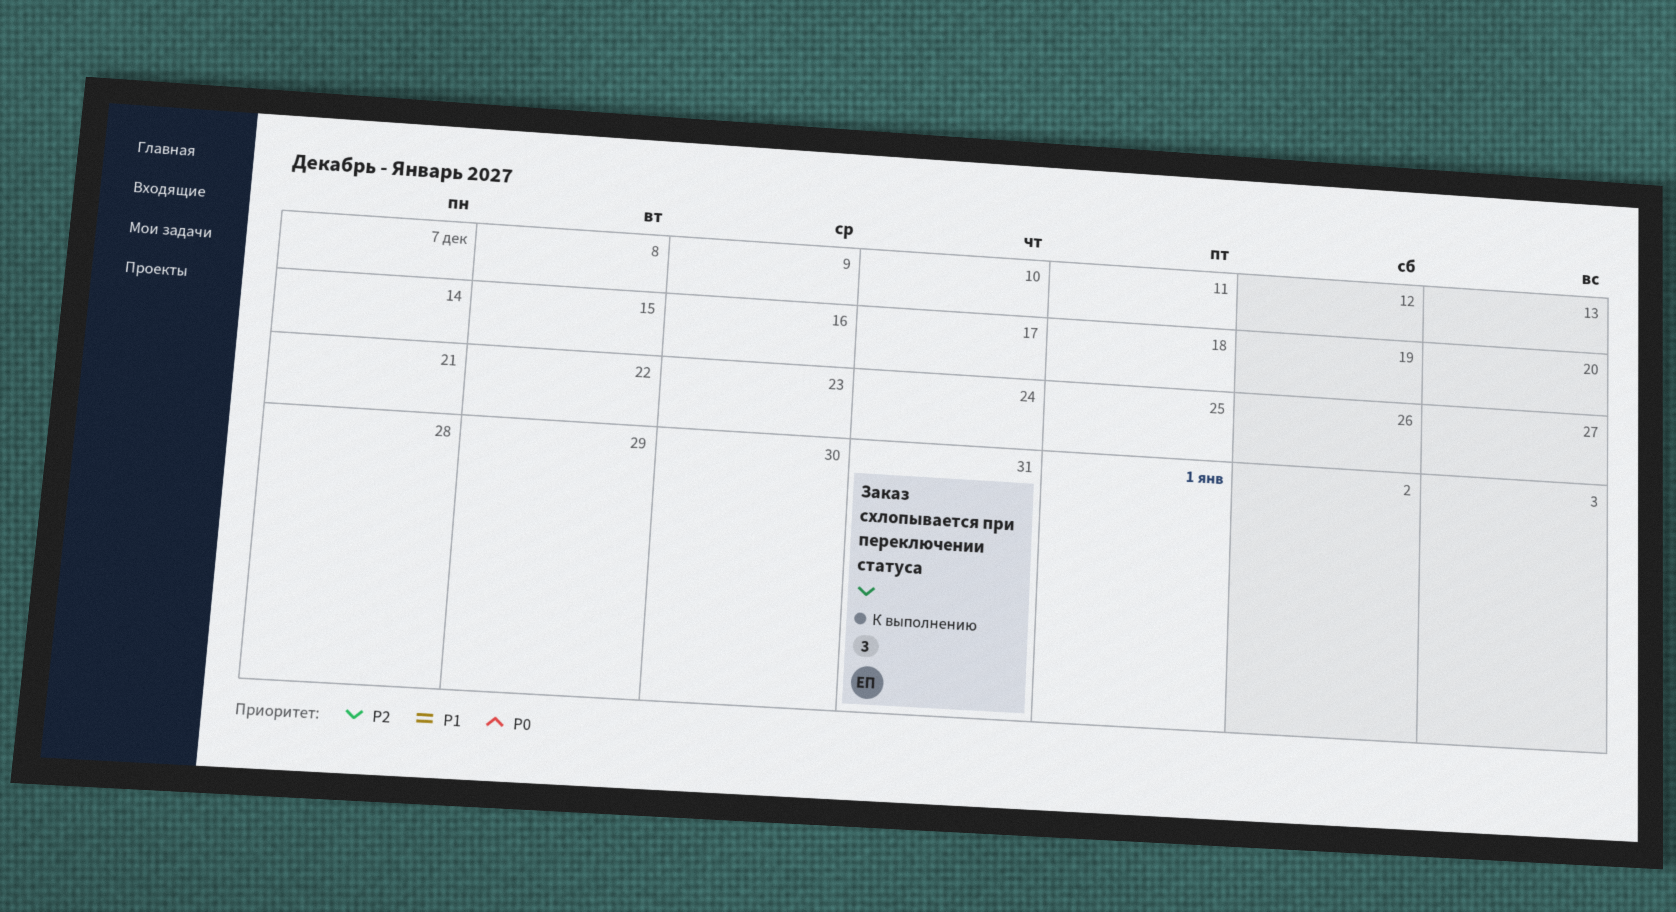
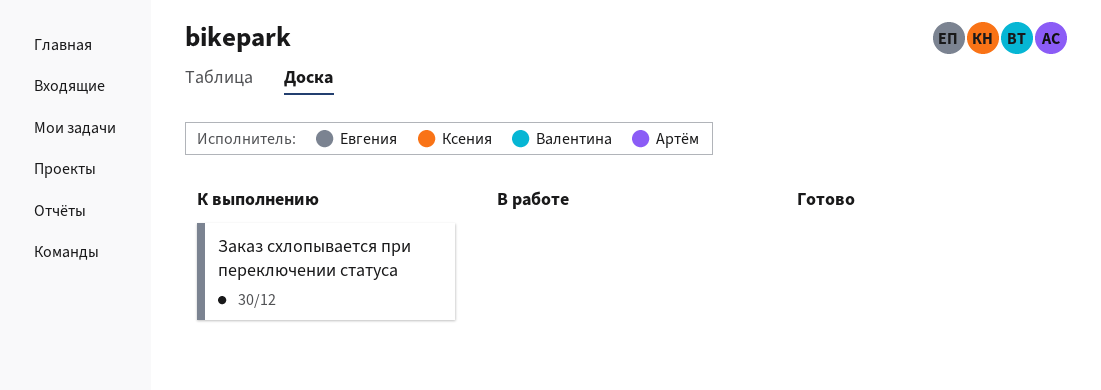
Заказ схлопывается при переключении статуса, estimate: 3 -> 1
Заказ схлопывается при переключении статуса, due: Dec 31 -> Dec 30

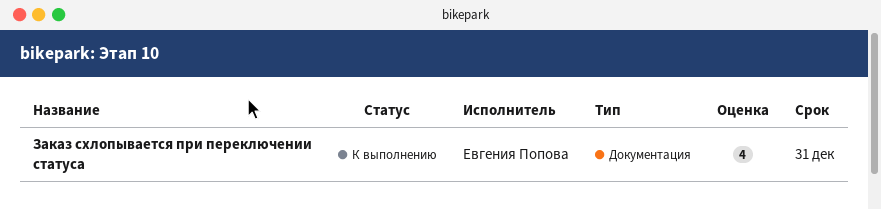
Заказ схлопывается при переключении статуса, estimate: 1 -> 4
Заказ схлопывается при переключении статуса, due: Dec 30 -> Dec 31

